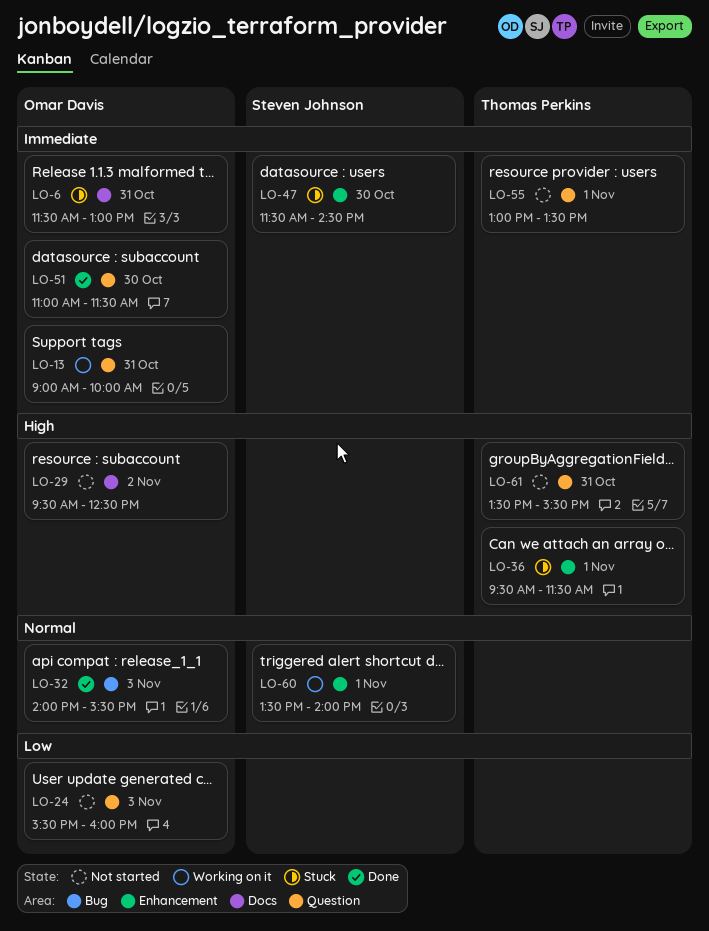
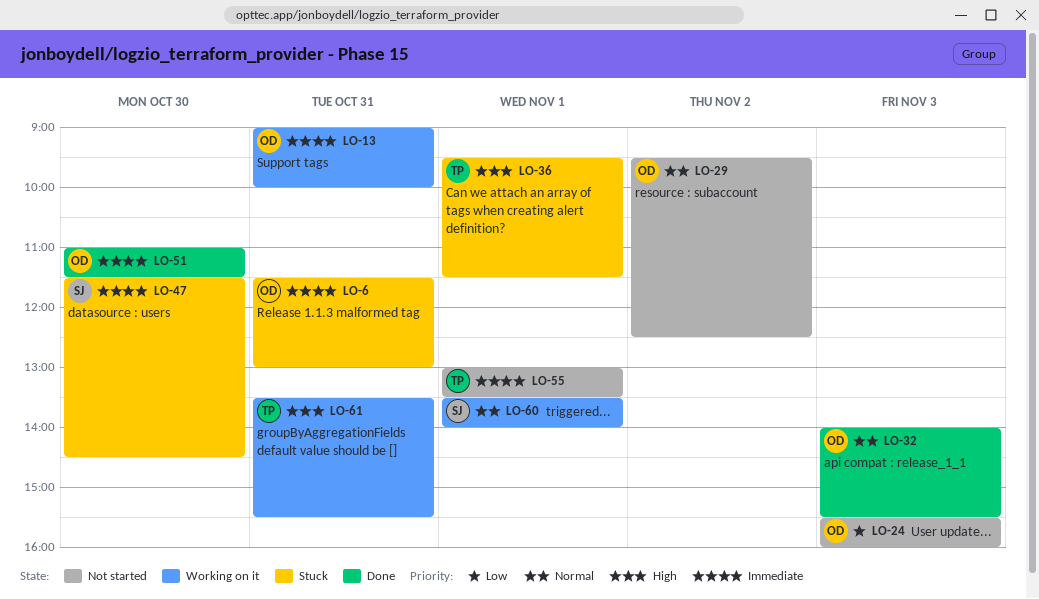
LO-29, priority: High -> Normal
LO-61, status: Not started -> Working on it

